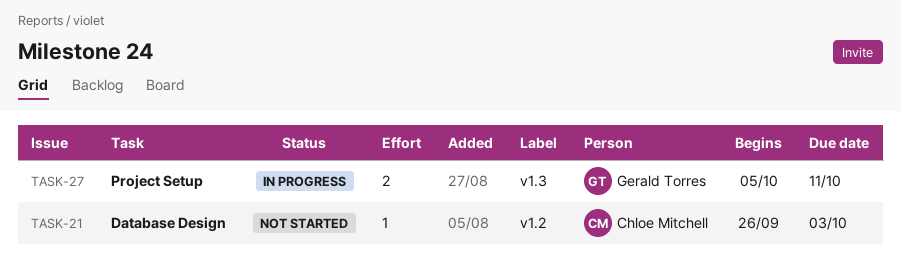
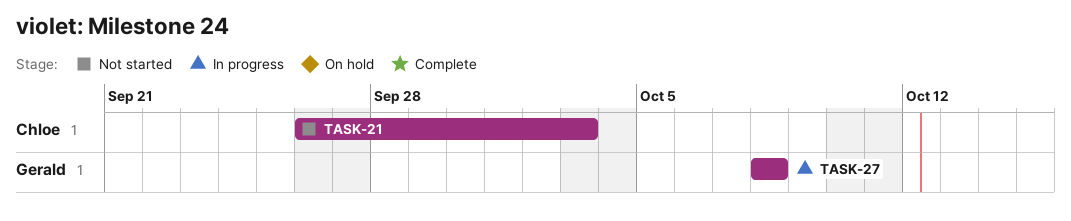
TASK-27, start: Oct 5 -> Oct 8
TASK-27, due: Oct 11 -> Oct 8

